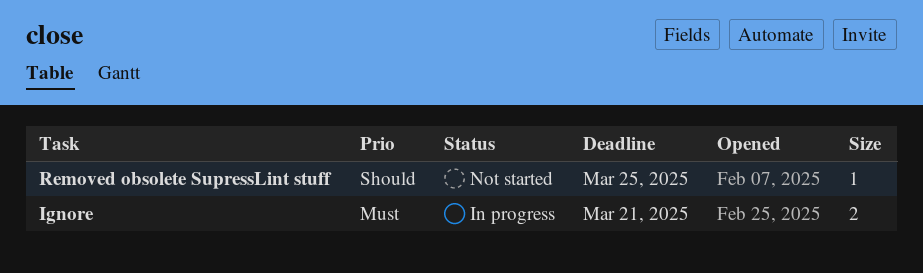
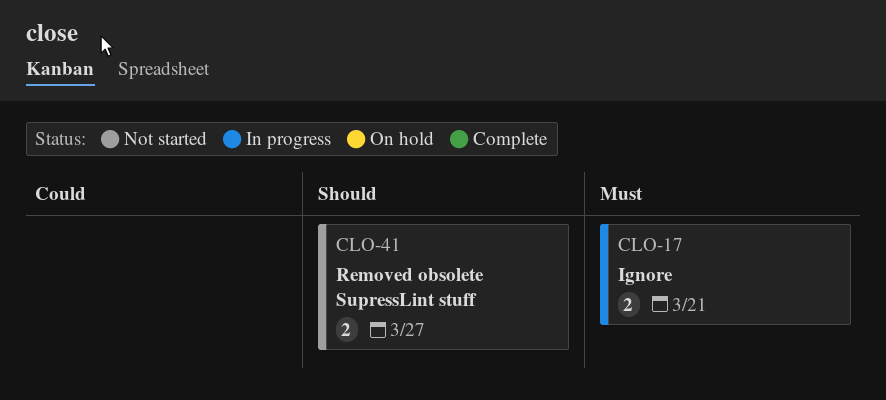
Removed obsolete SupressLint stuff, estimate: 1 -> 2
Removed obsolete SupressLint stuff, due: Mar 25 -> Mar 27

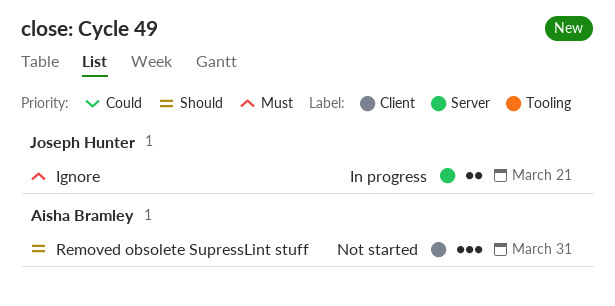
Removed obsolete SupressLint stuff, estimate: 2 -> 3
Removed obsolete SupressLint stuff, due: Mar 27 -> Mar 31

